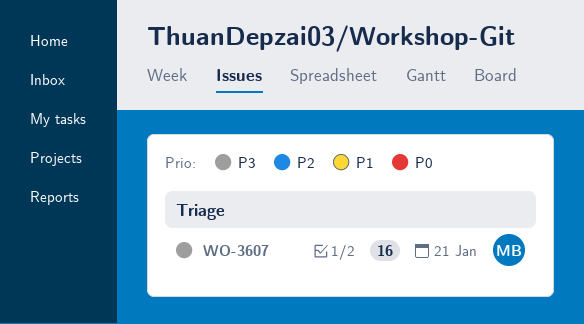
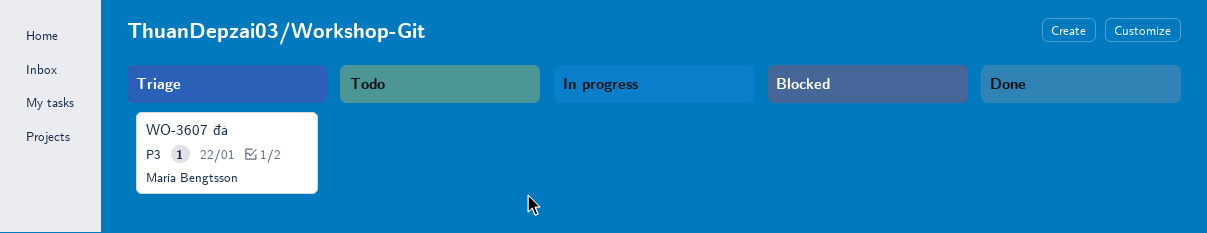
WO-3607, estimate: 16 -> 1
WO-3607, due: Jan 21 -> Jan 22

